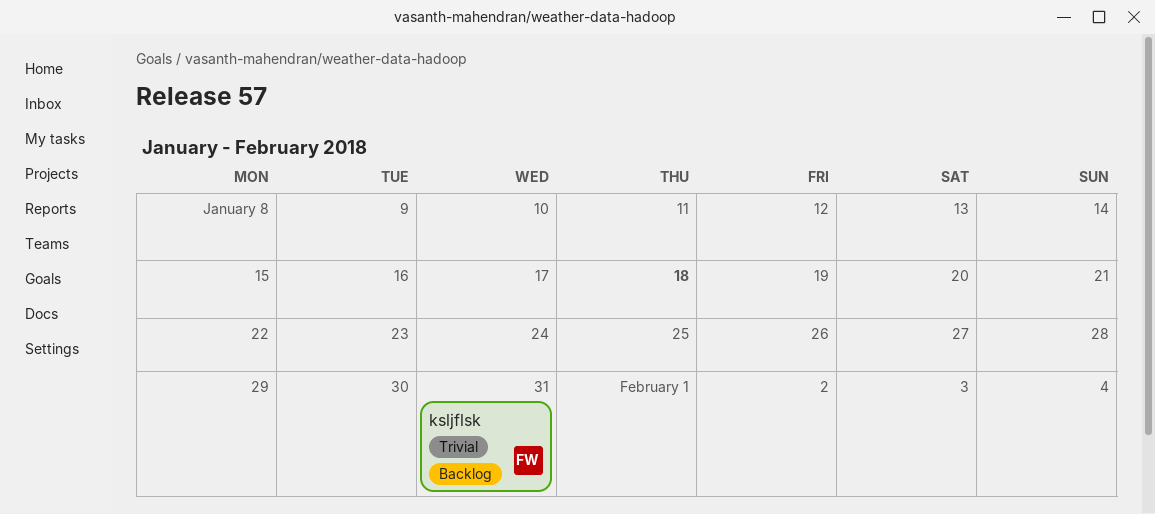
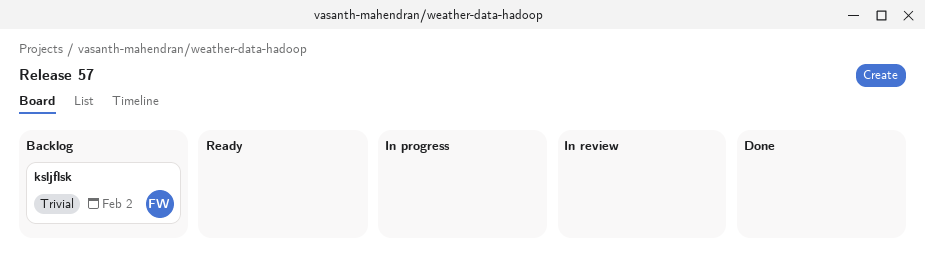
ksljflsk, due: Jan 31 -> Feb 2

